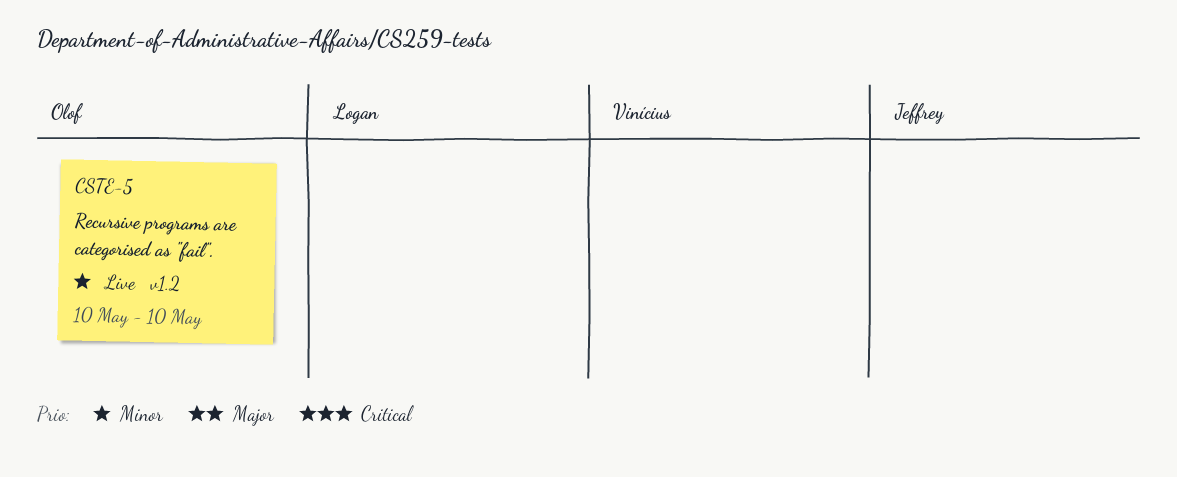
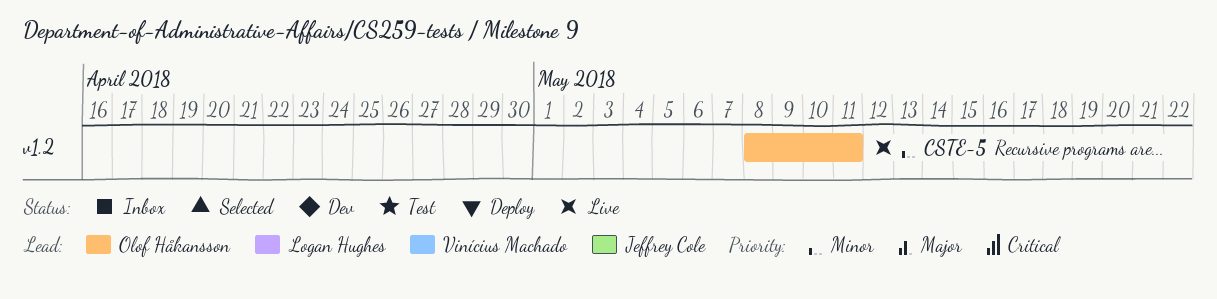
CSTE-5, start: May 10 -> May 8
CSTE-5, due: May 10 -> May 11

